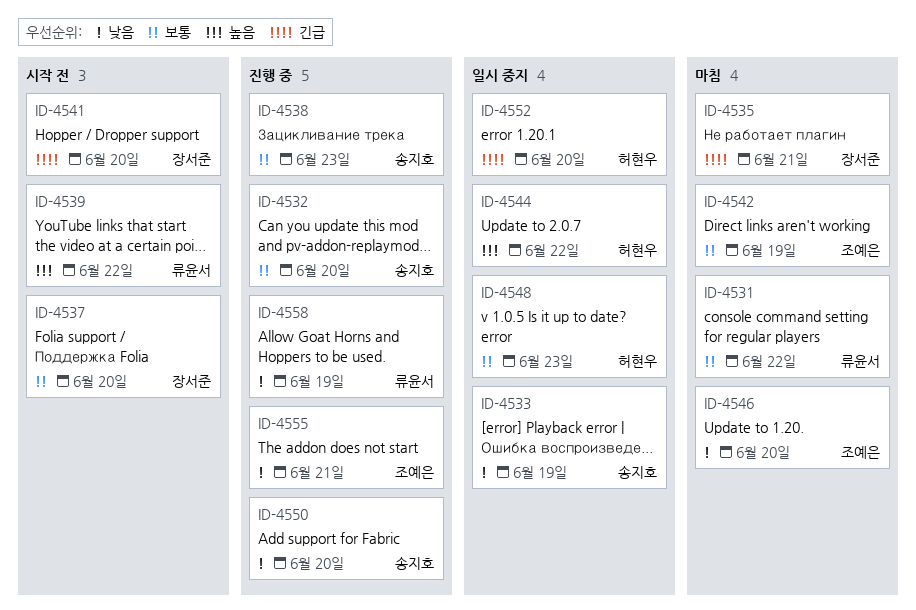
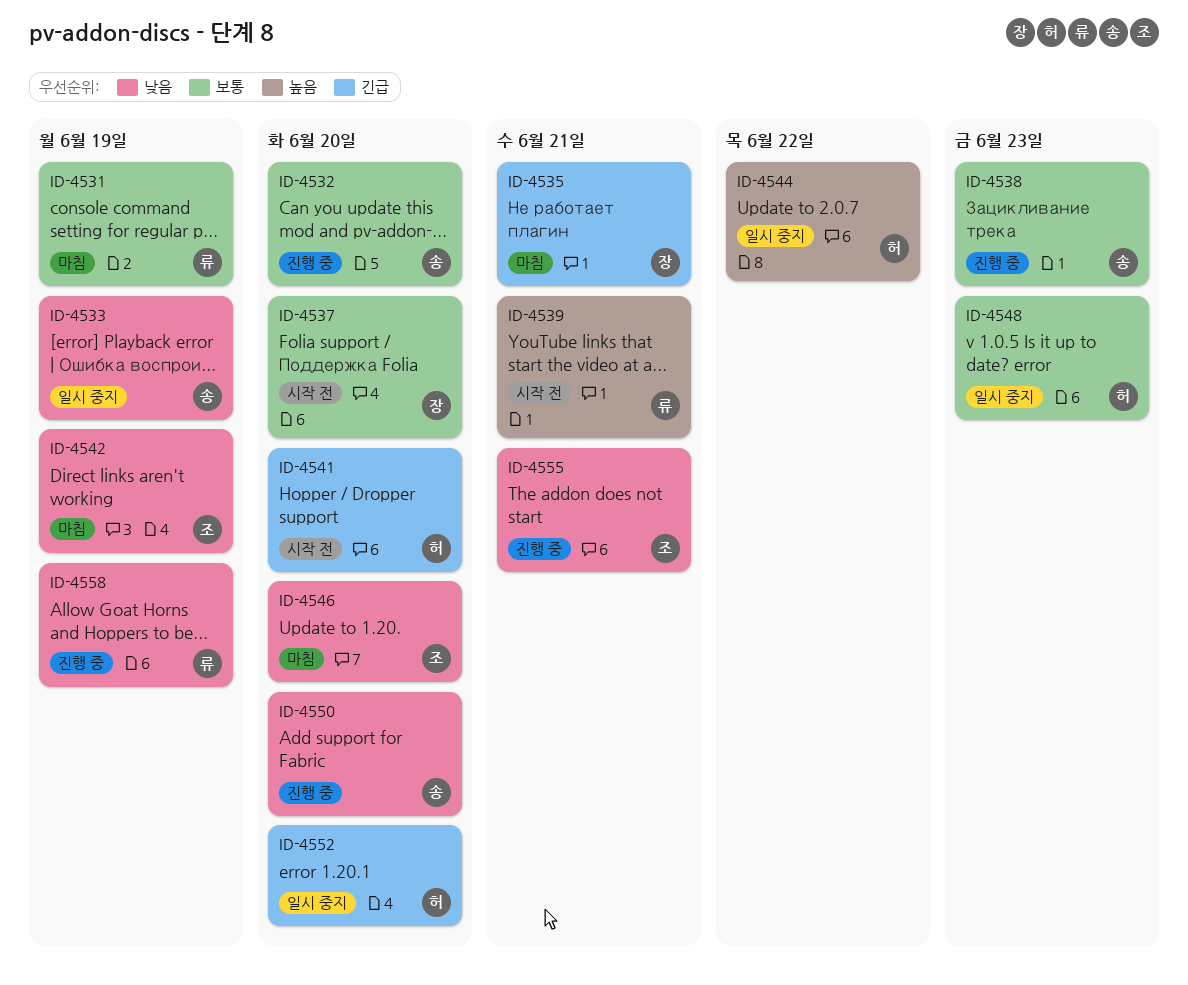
ID-4531, due: Jun 22 -> Jun 19
ID-4539, due: Jun 22 -> Jun 21
ID-4541, owner: 장서준 -> 허현우
ID-4542, priority: 보통 -> 낮음

